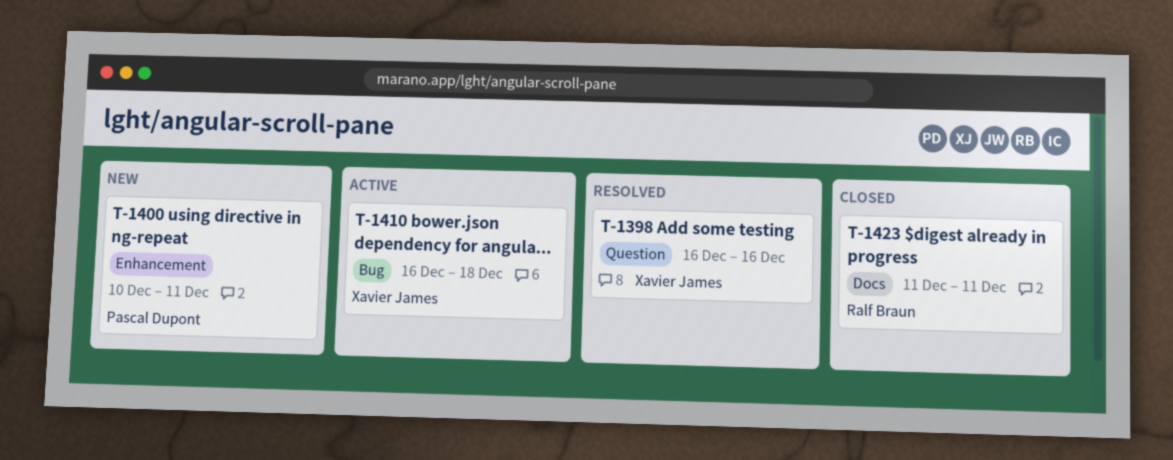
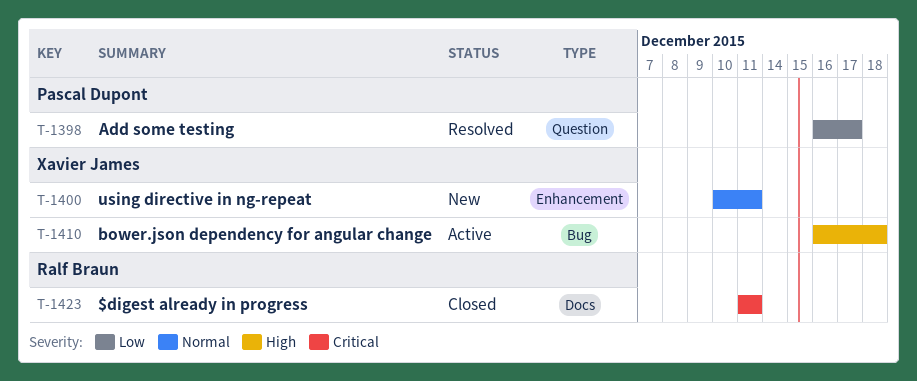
T-1398, owner: Xavier James -> Pascal Dupont
T-1398, due: Dec 16 -> Dec 17
T-1400, owner: Pascal Dupont -> Xavier James

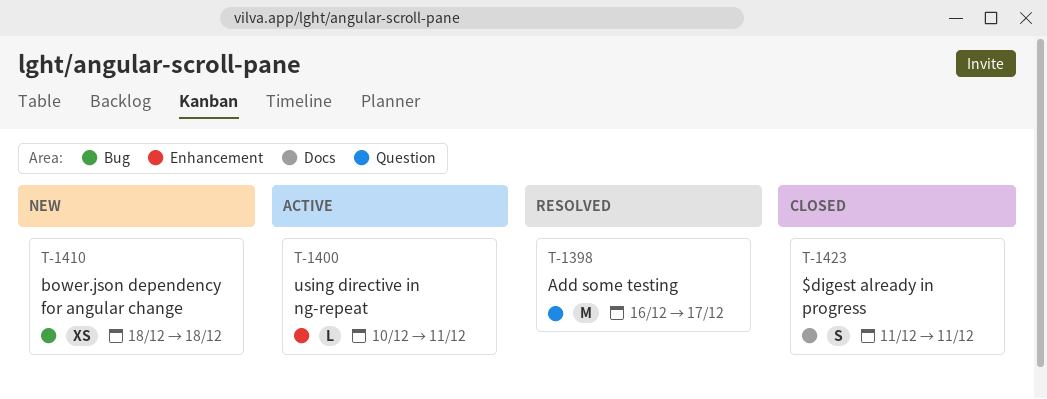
T-1400, status: New -> Active
T-1410, status: Active -> New
T-1410, start: Dec 16 -> Dec 18

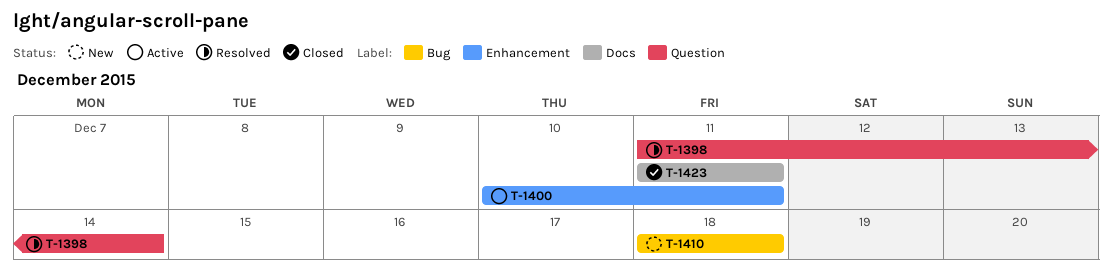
T-1398, start: Dec 16 -> Dec 11
T-1398, due: Dec 17 -> Dec 14

